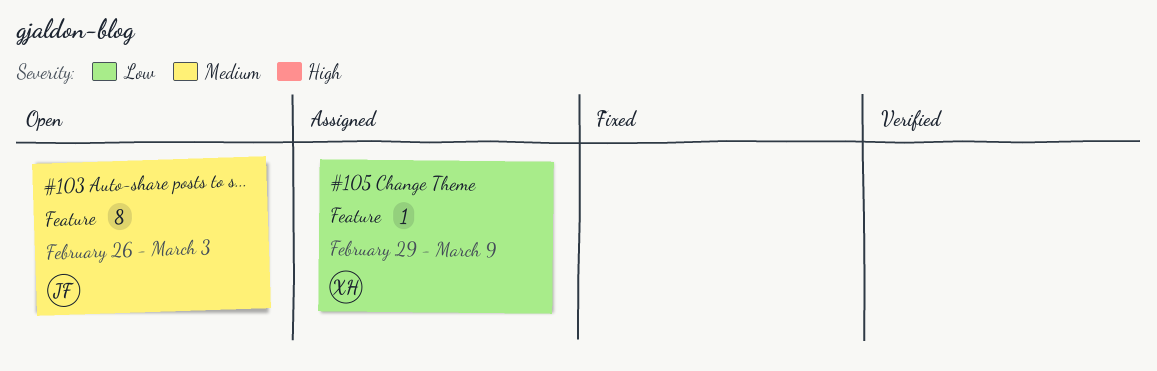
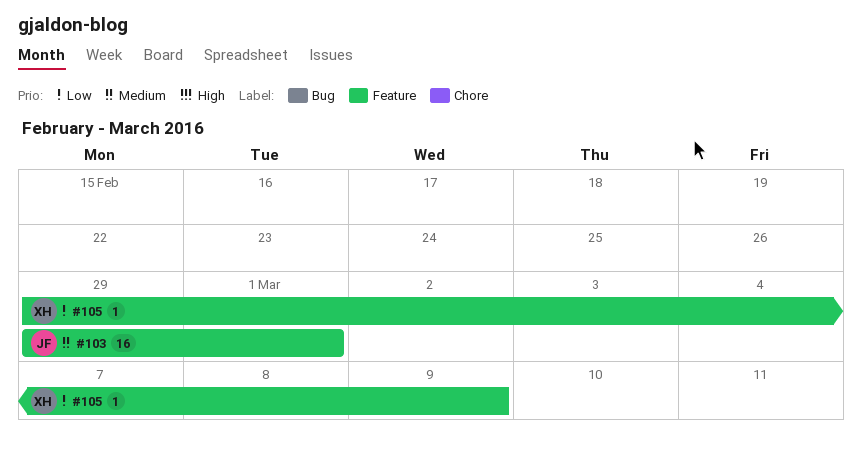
#103, estimate: 8 -> 16
#103, start: Feb 26 -> Feb 29
#103, due: Mar 3 -> Mar 1

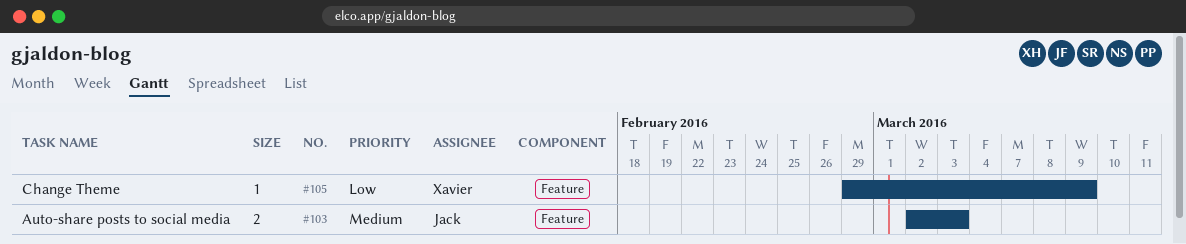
#103, estimate: 16 -> 2
#103, start: Feb 29 -> Mar 2
#103, due: Mar 1 -> Mar 3

